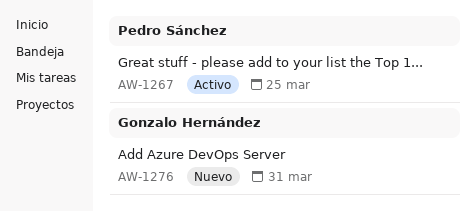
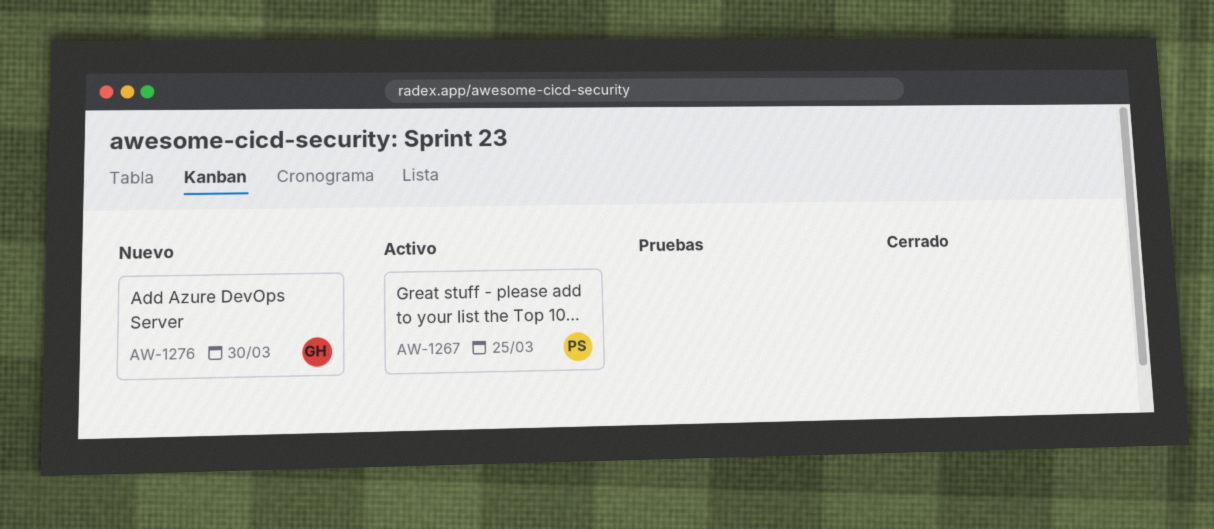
AW-1276, due: Mar 31 -> Mar 30

